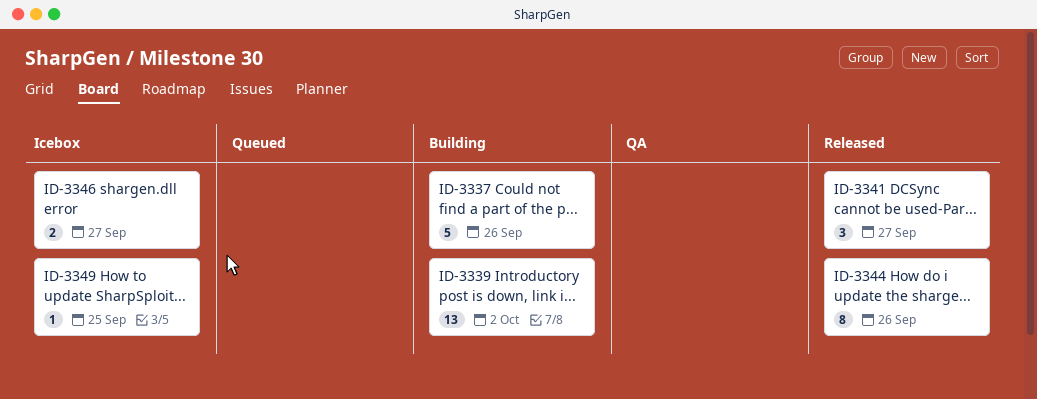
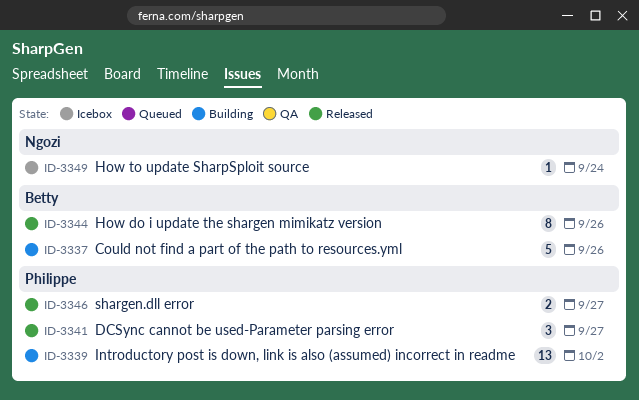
ID-3346, status: Icebox -> Released
ID-3349, due: Sep 25 -> Sep 24

